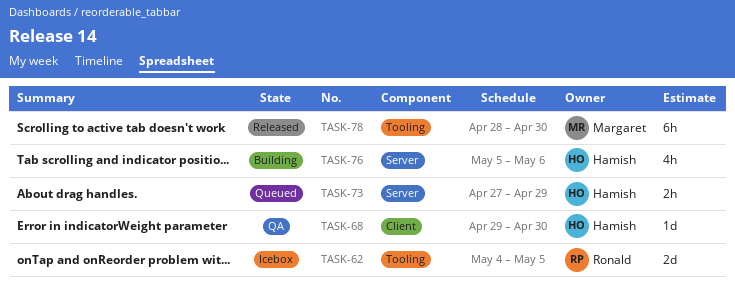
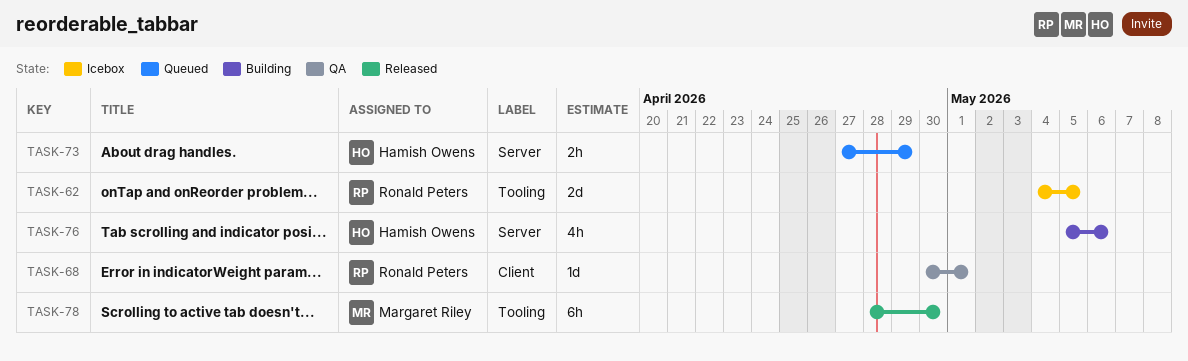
TASK-68, owner: Hamish Owens -> Ronald Peters
TASK-68, start: Apr 29 -> Apr 30
TASK-68, due: Apr 30 -> May 1

